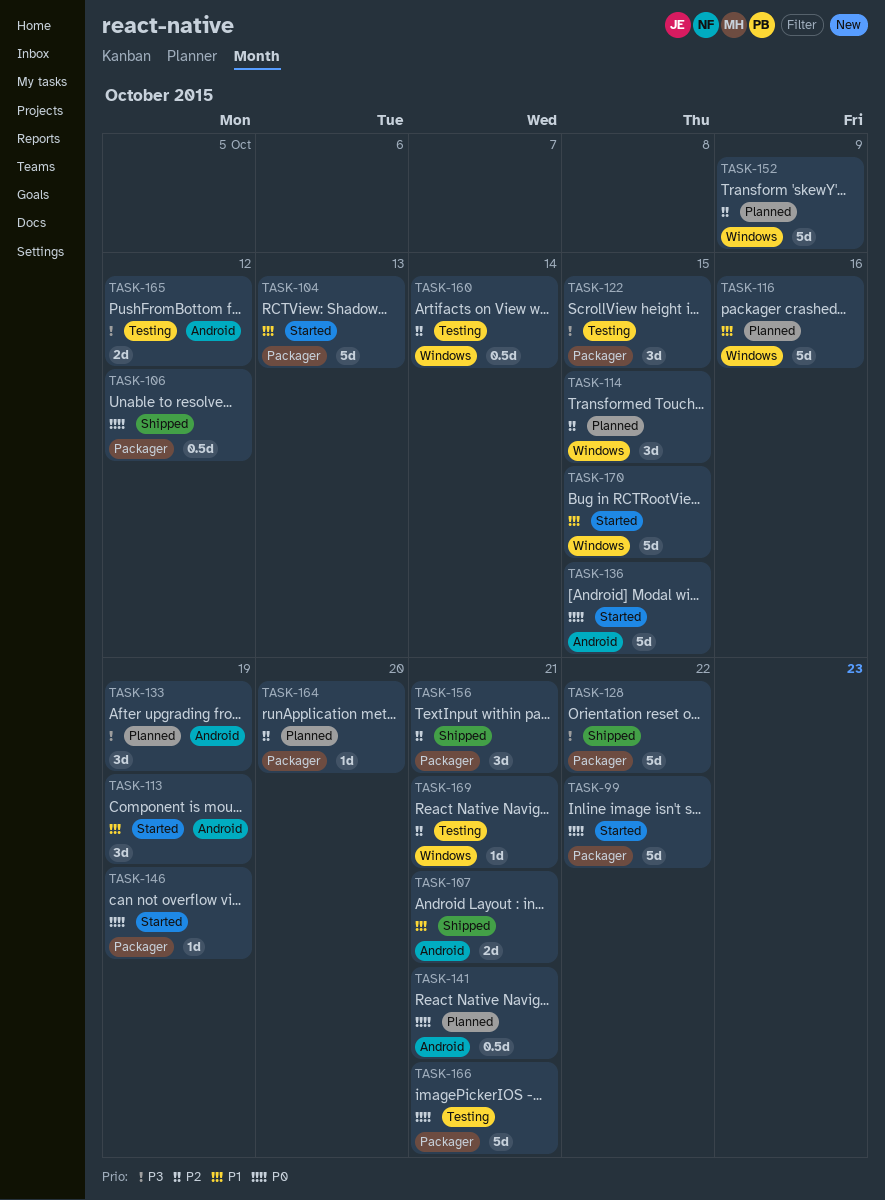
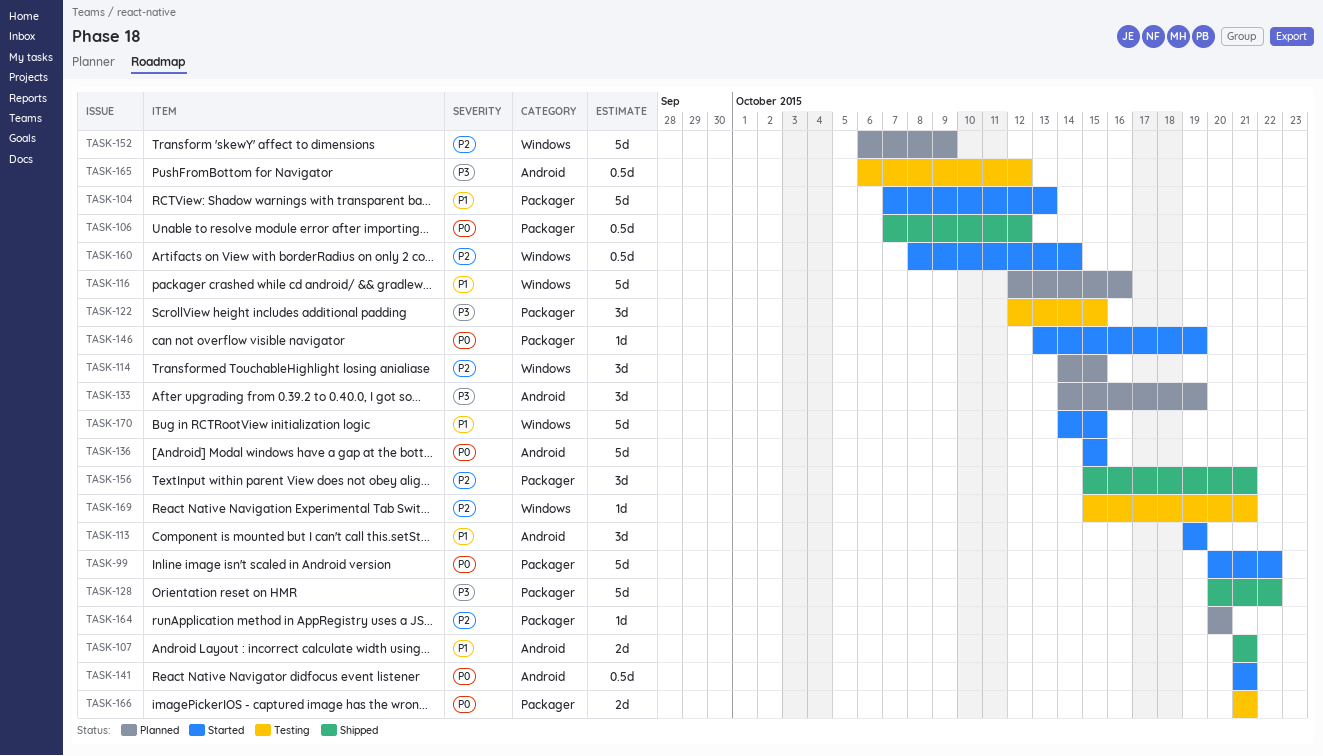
TASK-141, status: Planned -> Started
TASK-160, status: Testing -> Started
TASK-165, estimate: 2d -> 0.5d
TASK-166, estimate: 5d -> 2d

